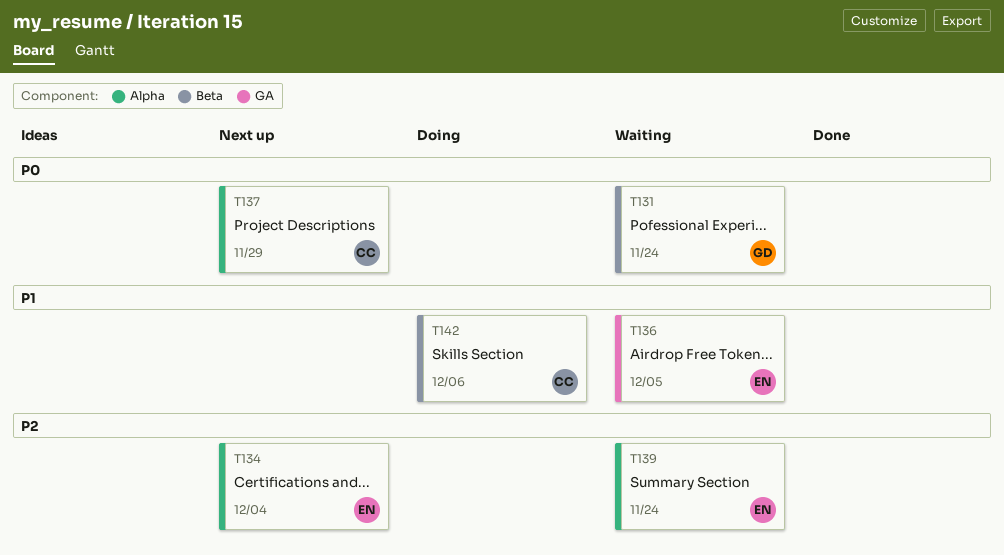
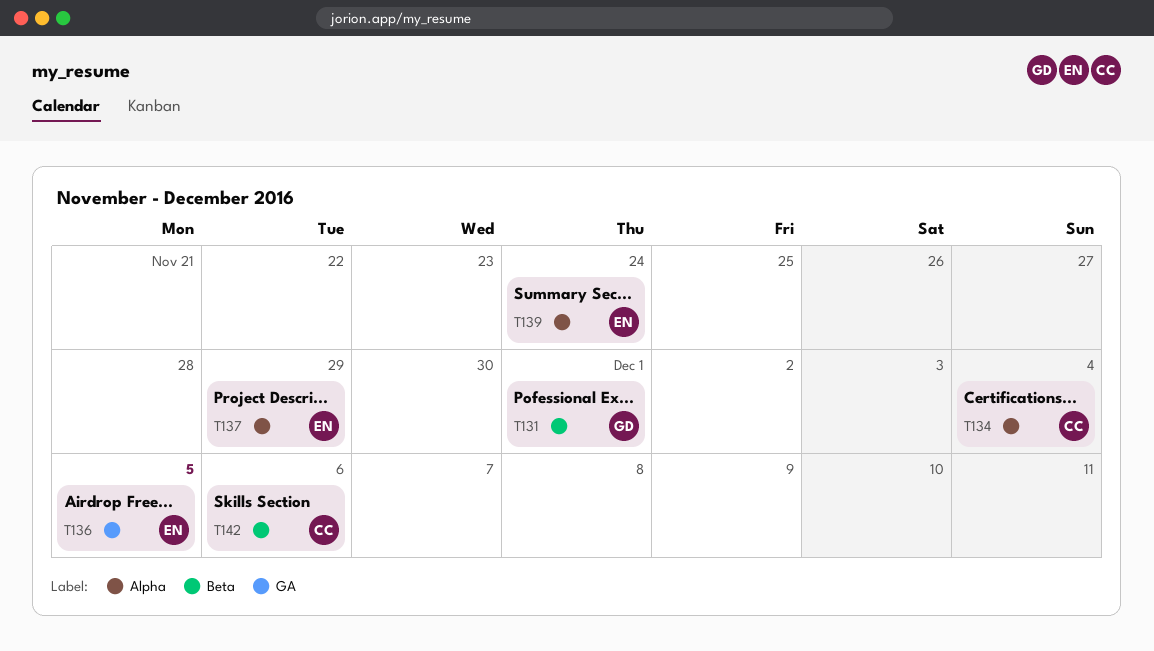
T131, due: Nov 24 -> Dec 1
T134, owner: EN -> CC
T137, owner: CC -> EN

